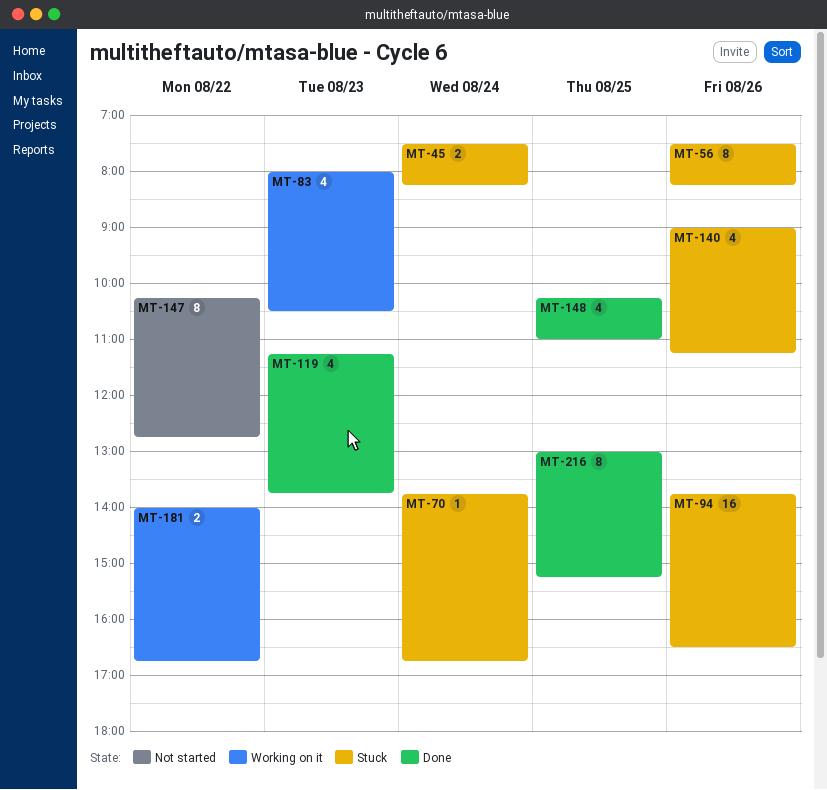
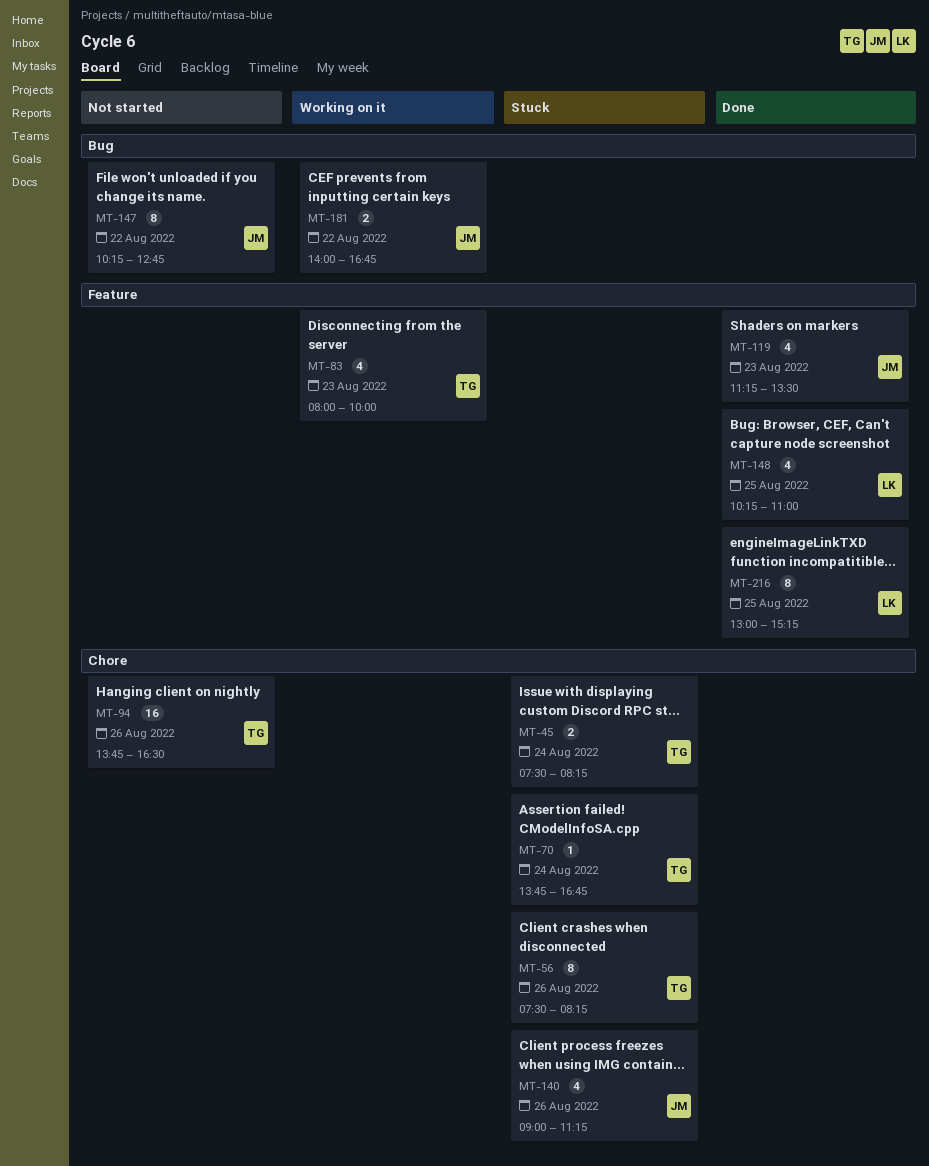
MT-83, ends: 10:30 -> 10:00
MT-94, status: Stuck -> Not started
MT-119, ends: 13:45 -> 13:30

